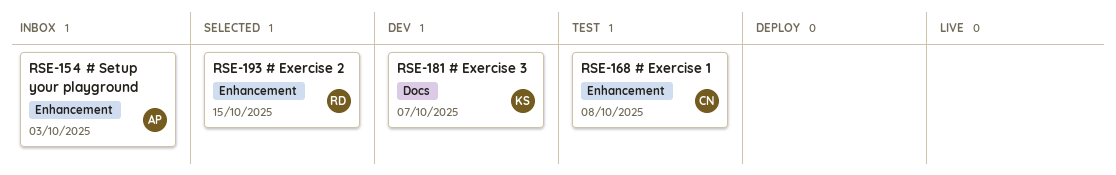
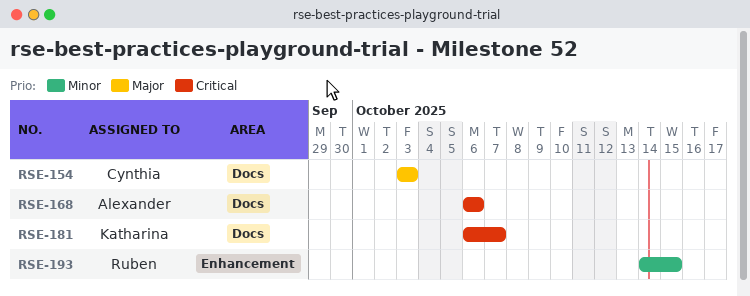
RSE-154, owner: Alexander -> Cynthia
RSE-154, label: Enhancement -> Docs
RSE-168, owner: Cynthia -> Alexander
RSE-168, label: Enhancement -> Docs
RSE-168, due: Oct 8 -> Oct 6

